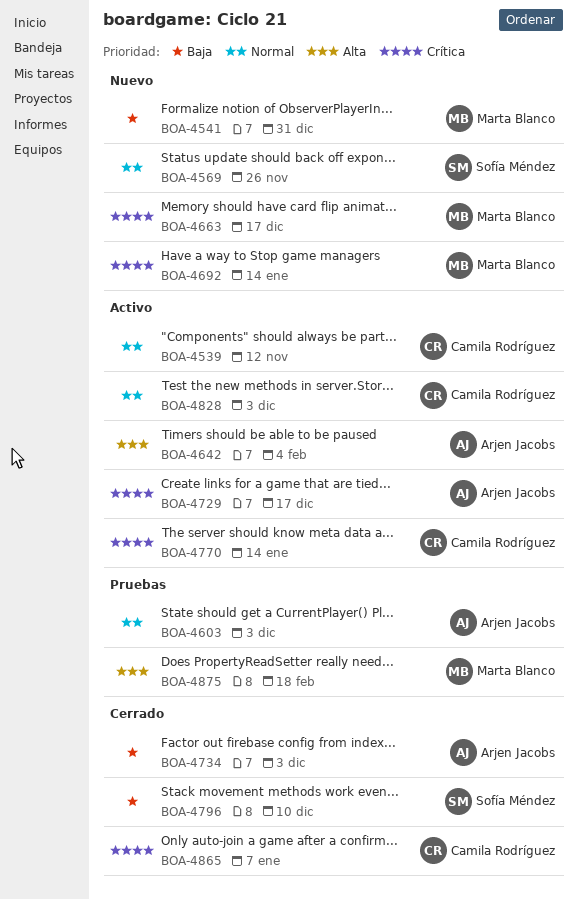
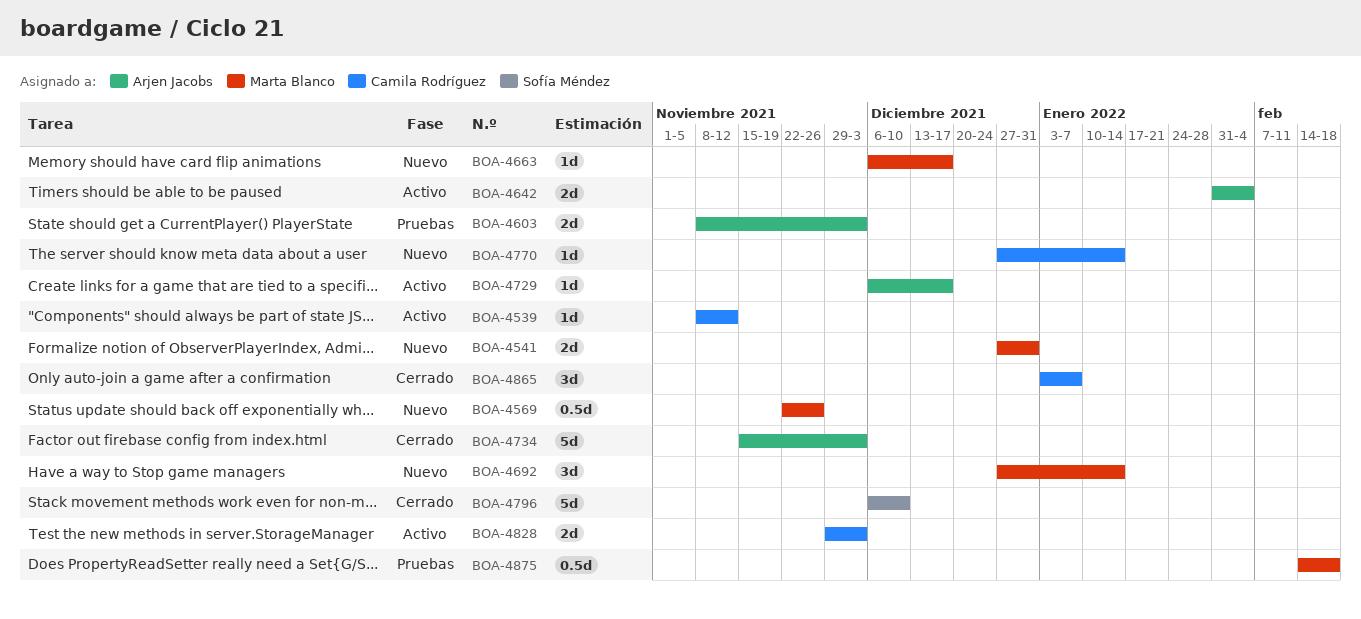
BOA-4569, owner: Sofía Méndez -> Marta Blanco
BOA-4770, status: Activo -> Nuevo

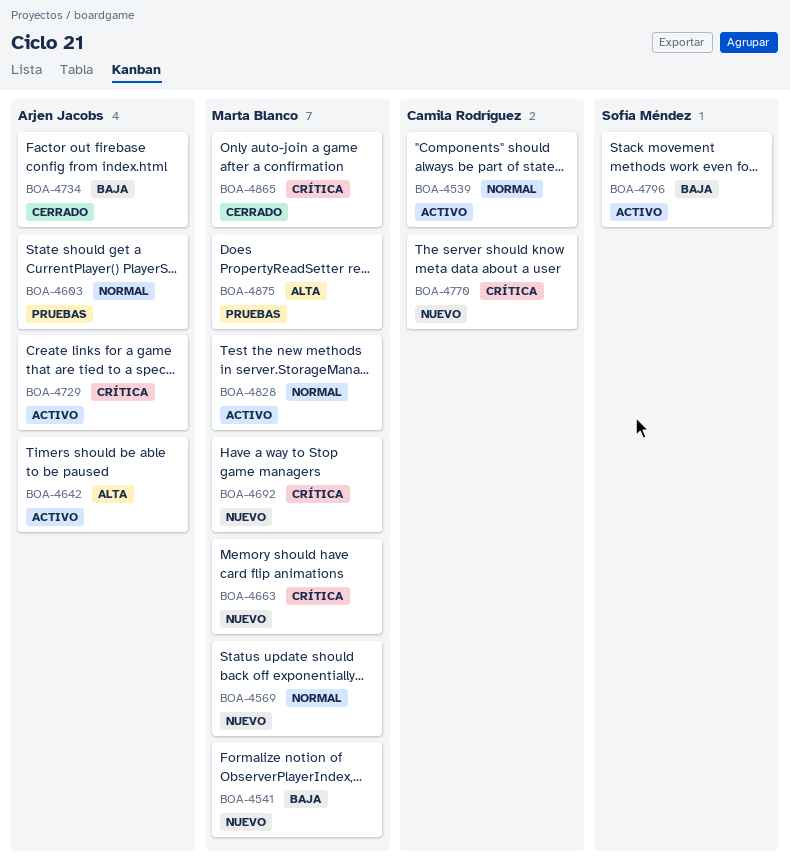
BOA-4796, status: Cerrado -> Activo
BOA-4828, owner: Camila Rodríguez -> Marta Blanco
BOA-4865, owner: Camila Rodríguez -> Marta Blanco

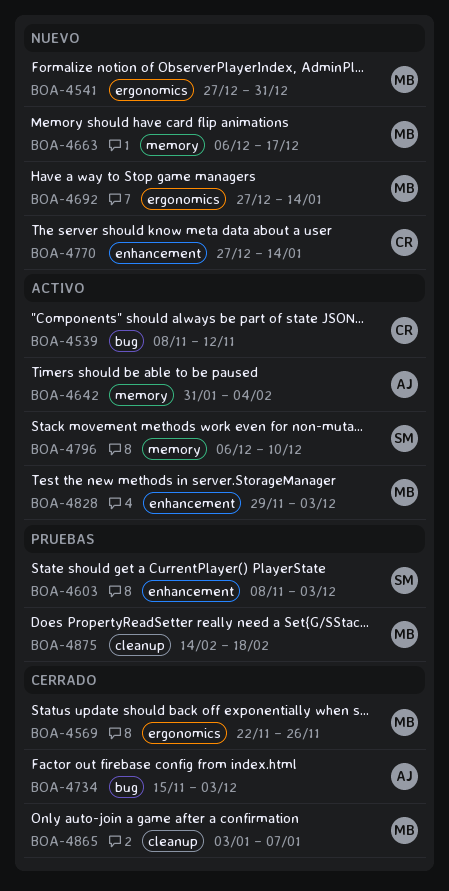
BOA-4569, status: Nuevo -> Cerrado
BOA-4603, owner: Arjen Jacobs -> Sofía Méndez
BOA-4729: present -> none

